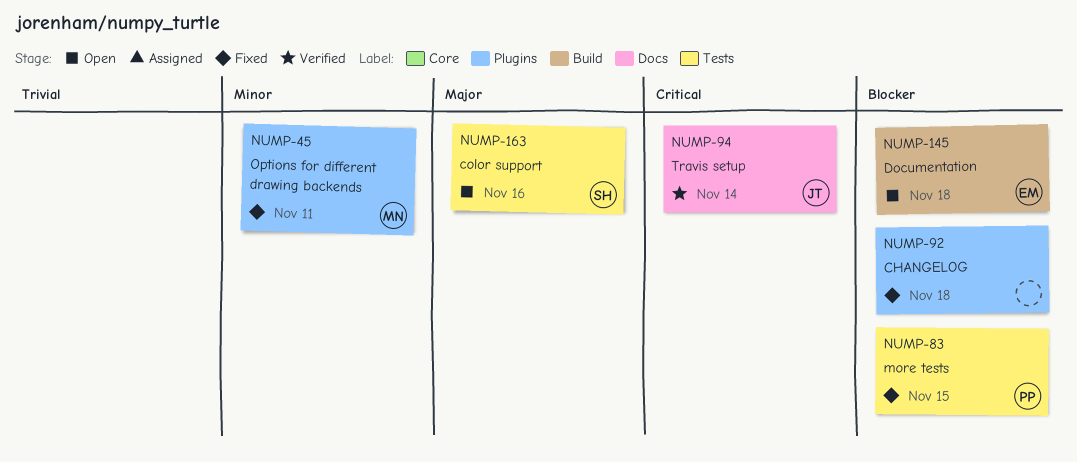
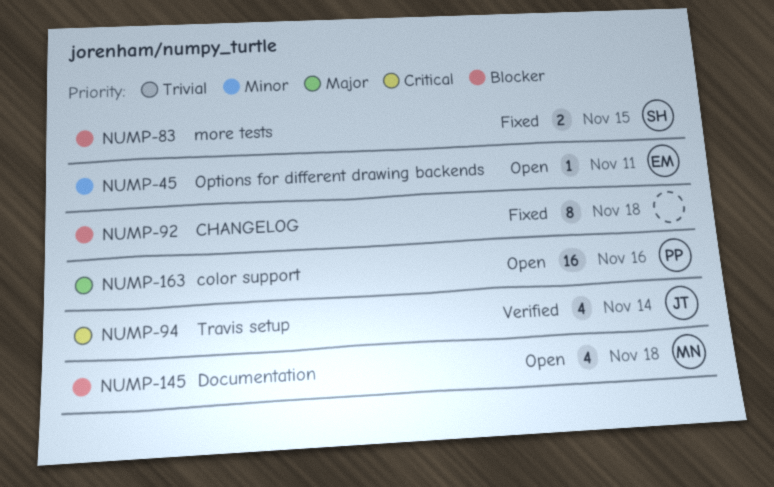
NUMP-45, status: Fixed -> Open
NUMP-45, owner: MN -> EM
NUMP-83, owner: PP -> SH
NUMP-145, owner: EM -> MN
NUMP-163, owner: SH -> PP

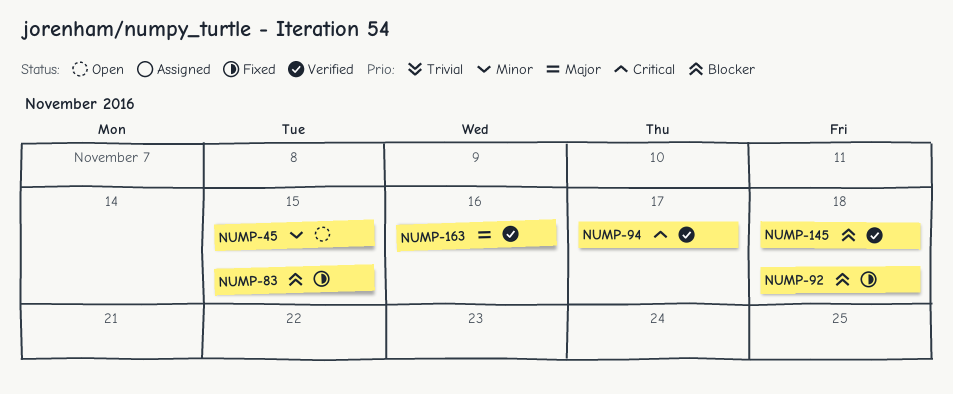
NUMP-45, due: Nov 11 -> Nov 15
NUMP-94, due: Nov 14 -> Nov 17
NUMP-145, status: Open -> Verified
NUMP-163, status: Open -> Verified

